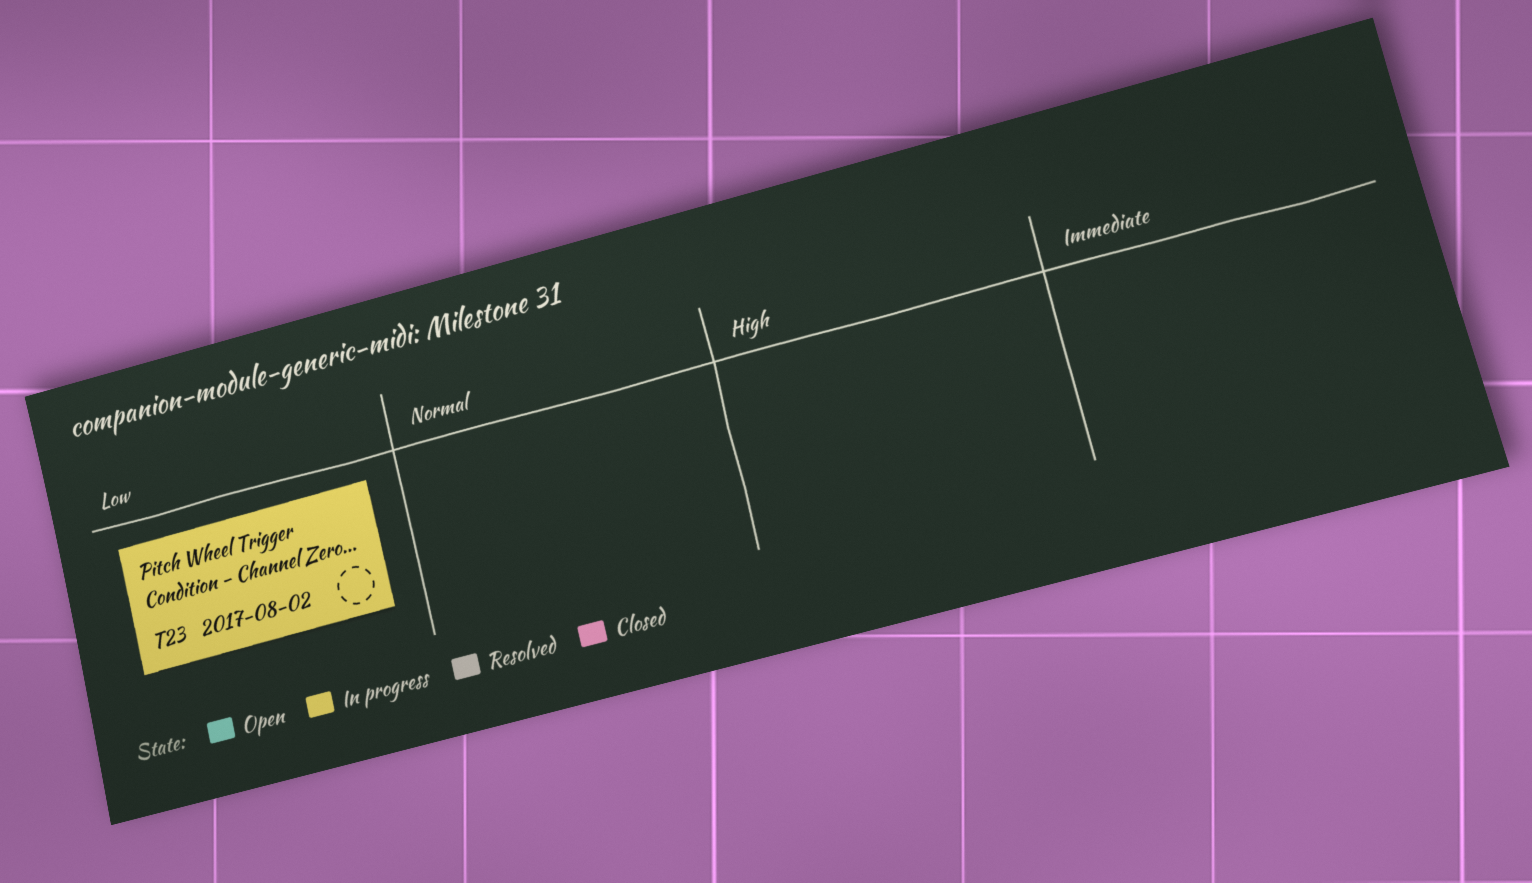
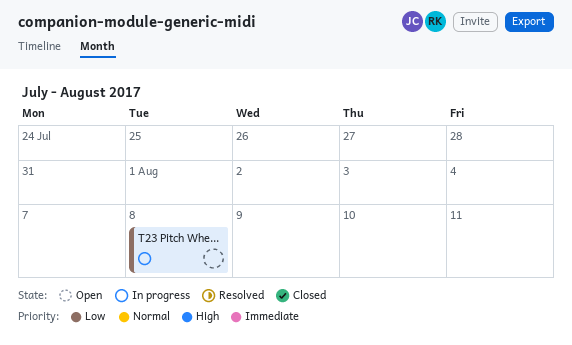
T23, due: Aug 2 -> Aug 8

